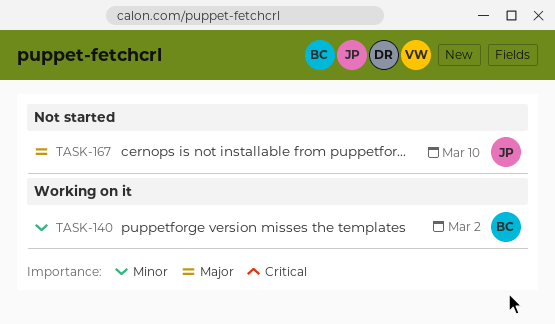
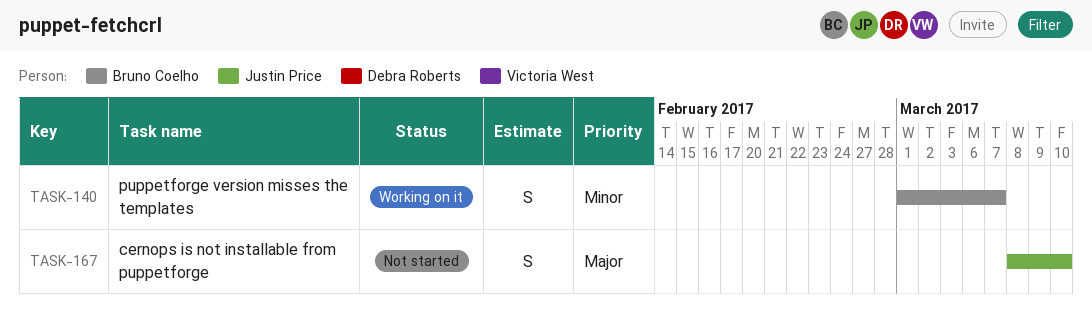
TASK-140, due: Mar 2 -> Mar 7

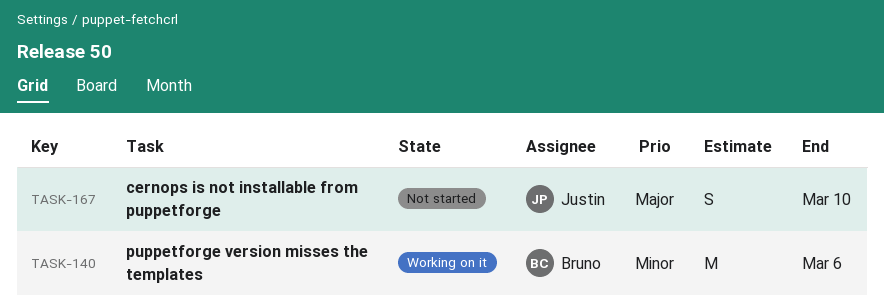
TASK-140, estimate: S -> M
TASK-140, due: Mar 7 -> Mar 6

